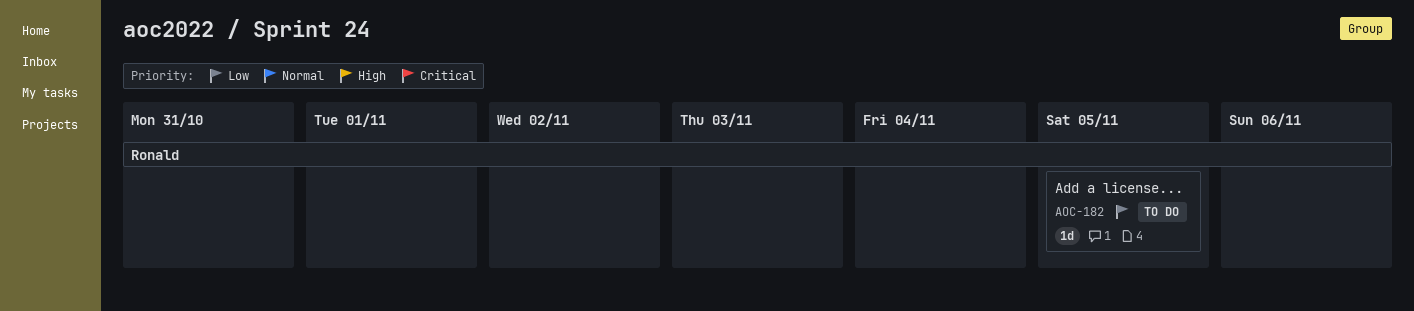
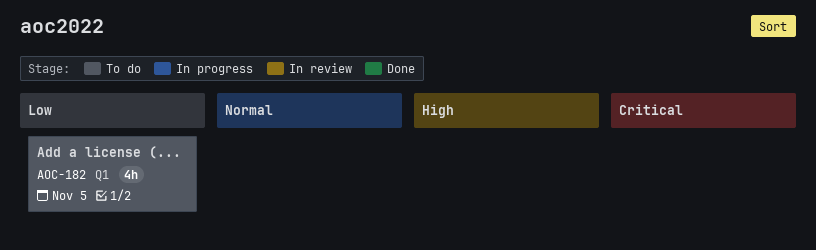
AOC-182, estimate: 1d -> 4h

